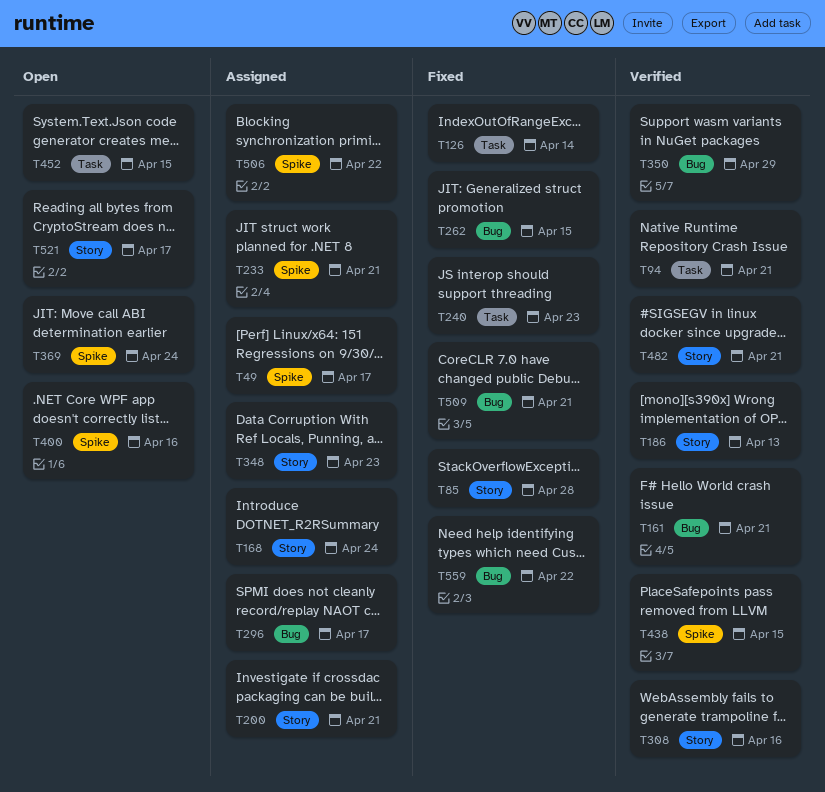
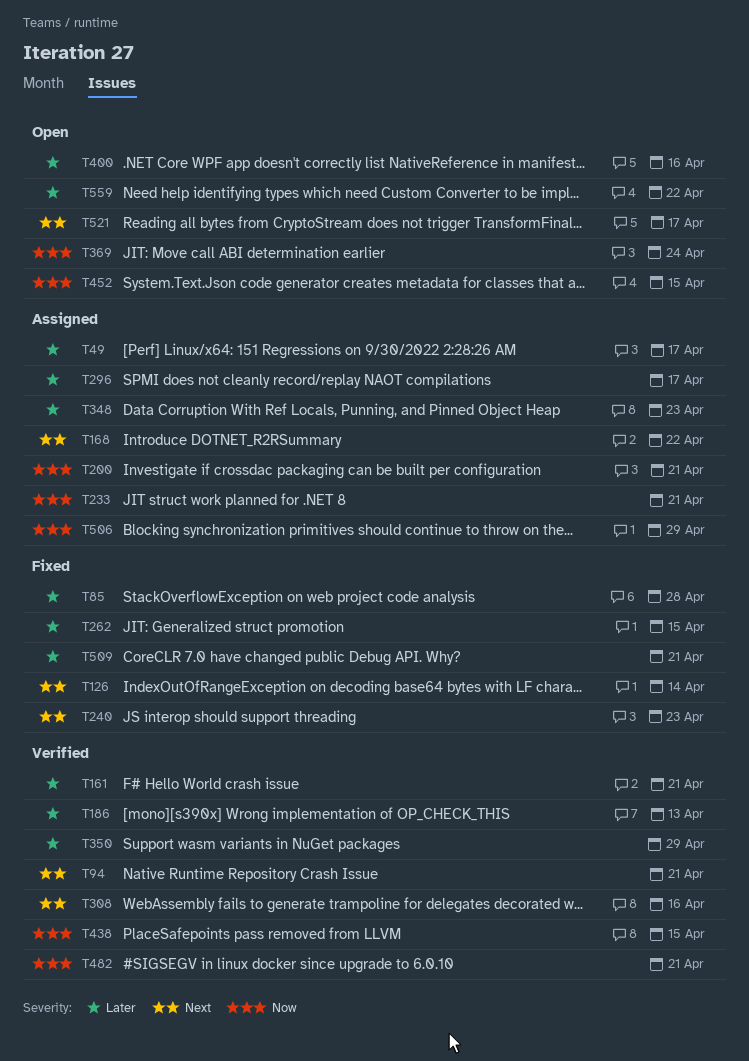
T168, due: Apr 24 -> Apr 22
T506, due: Apr 22 -> Apr 29
T559, status: Fixed -> Open

